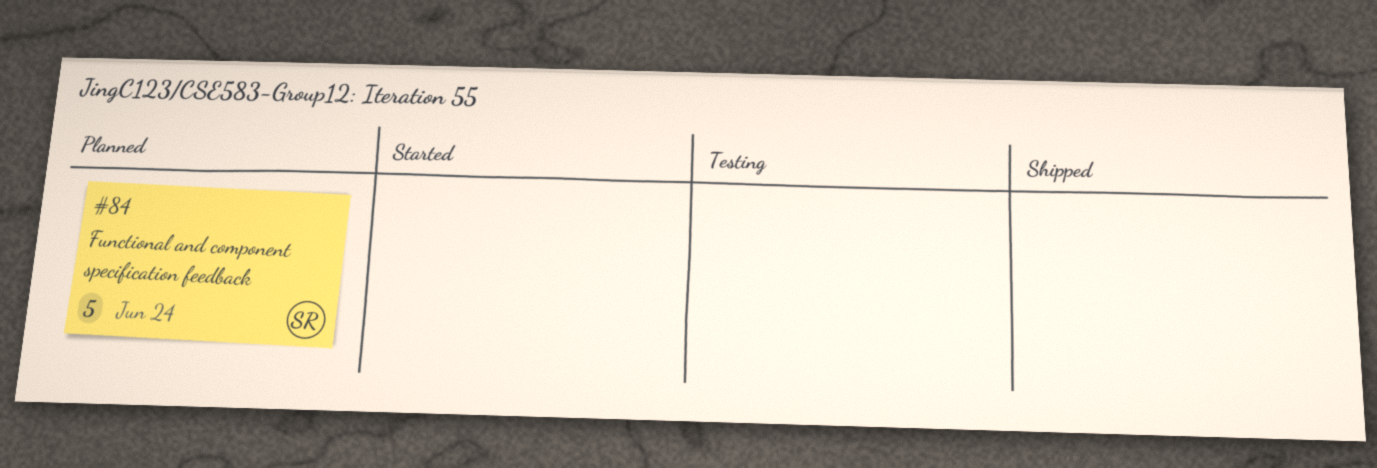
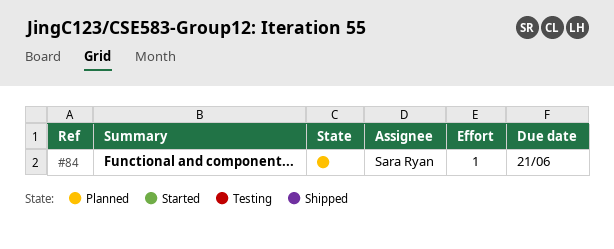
#84, estimate: 5 -> 1
#84, due: Jun 24 -> Jun 21

